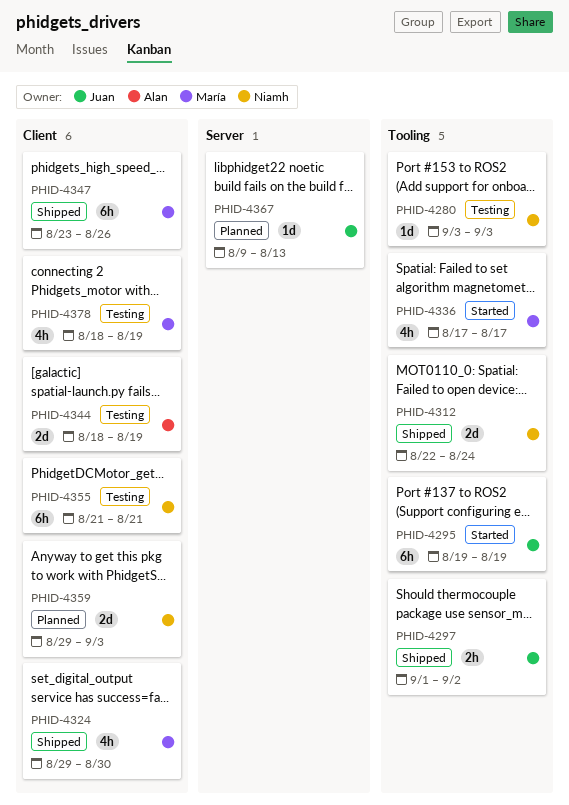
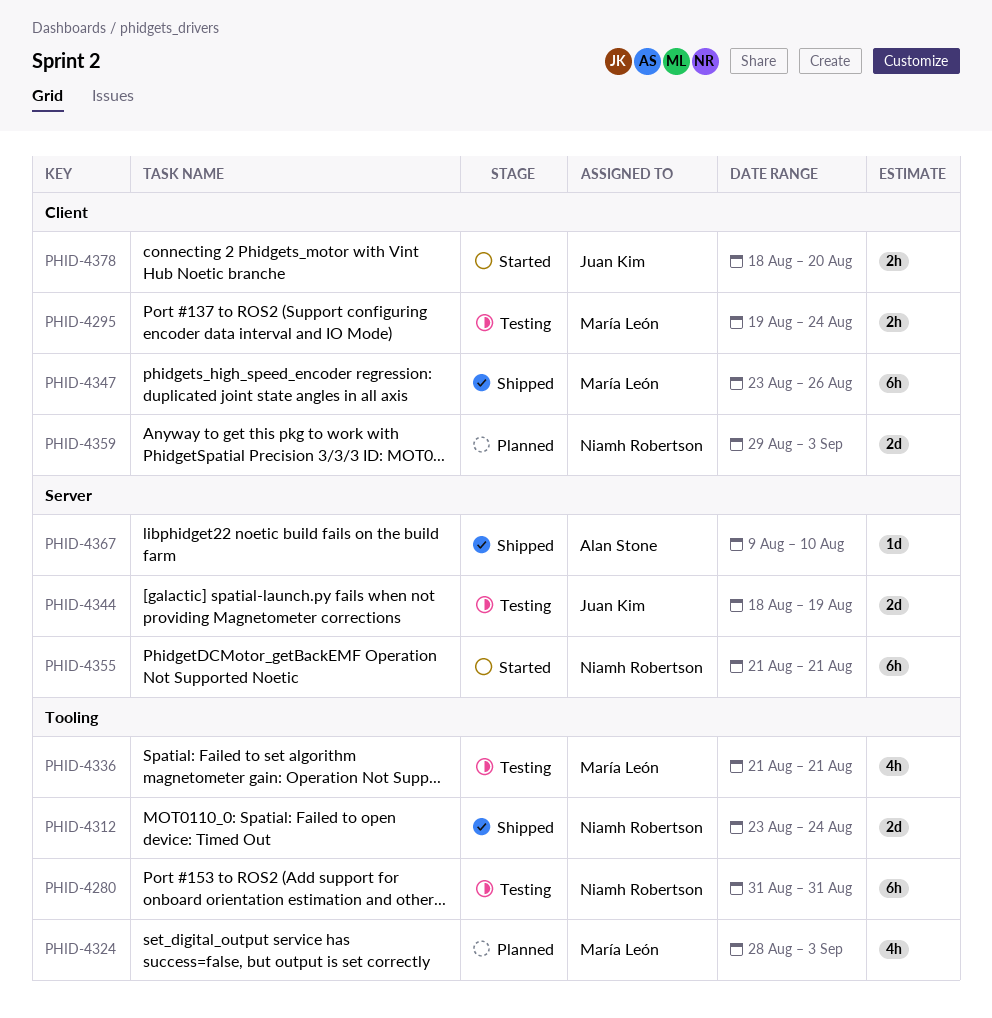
PHID-4280, estimate: 1d -> 6h
PHID-4280, start: Sep 3 -> Aug 31
PHID-4280, due: Sep 3 -> Aug 31
PHID-4295, status: Started -> Testing
PHID-4295, owner: Juan Kim -> María León
PHID-4295, label: Tooling -> Client
PHID-4295, estimate: 6h -> 2h
PHID-4295, due: Aug 19 -> Aug 24
PHID-4297: present -> none
PHID-4312, start: Aug 22 -> Aug 23
PHID-4324, status: Shipped -> Planned
PHID-4324, label: Client -> Tooling
PHID-4324, start: Aug 29 -> Aug 28
PHID-4324, due: Aug 30 -> Sep 3
PHID-4336, status: Started -> Testing
PHID-4336, start: Aug 17 -> Aug 21
PHID-4336, due: Aug 17 -> Aug 21
PHID-4344, owner: Alan Stone -> Juan Kim
PHID-4344, label: Client -> Server
PHID-4355, status: Testing -> Started
PHID-4355, label: Client -> Server
PHID-4367, status: Planned -> Shipped
PHID-4367, owner: Juan Kim -> Alan Stone
PHID-4367, due: Aug 13 -> Aug 10
PHID-4378, status: Testing -> Started
PHID-4378, owner: María León -> Juan Kim
PHID-4378, estimate: 4h -> 2h
PHID-4378, due: Aug 19 -> Aug 20

